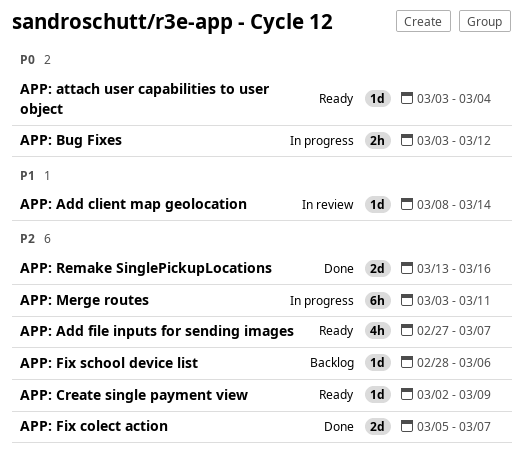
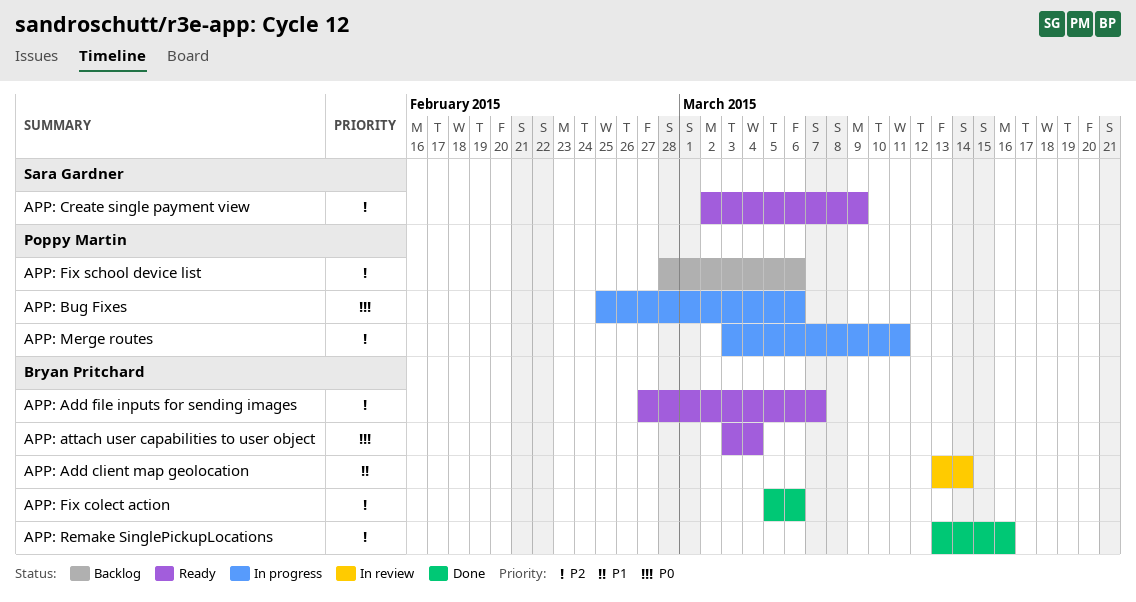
APP: Add client map geolocation, start: Mar 8 -> Mar 13
APP: Bug Fixes, start: Mar 3 -> Feb 25
APP: Bug Fixes, due: Mar 12 -> Mar 6
APP: Fix colect action, due: Mar 7 -> Mar 6

